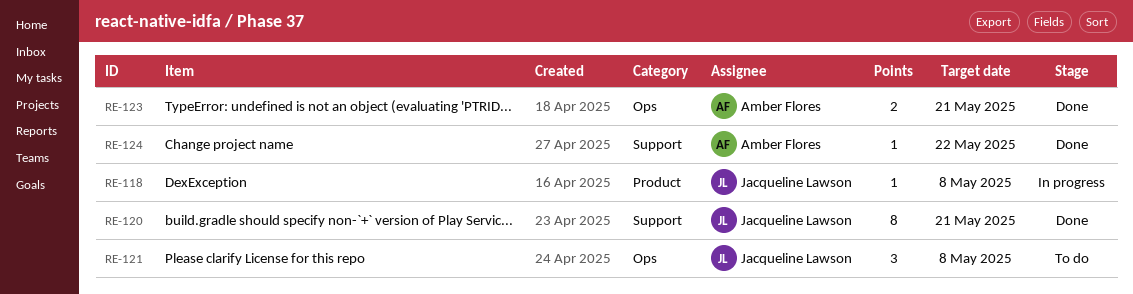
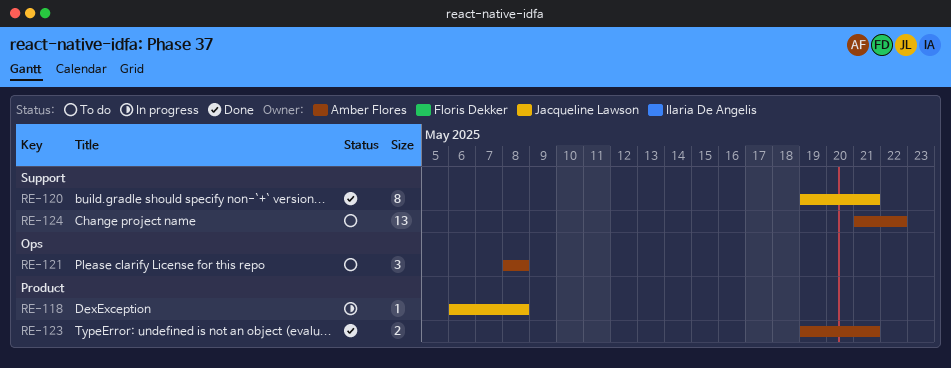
RE-121, owner: Jacqueline Lawson -> Amber Flores
RE-123, label: Ops -> Product
RE-124, status: Done -> To do
RE-124, estimate: 1 -> 13

